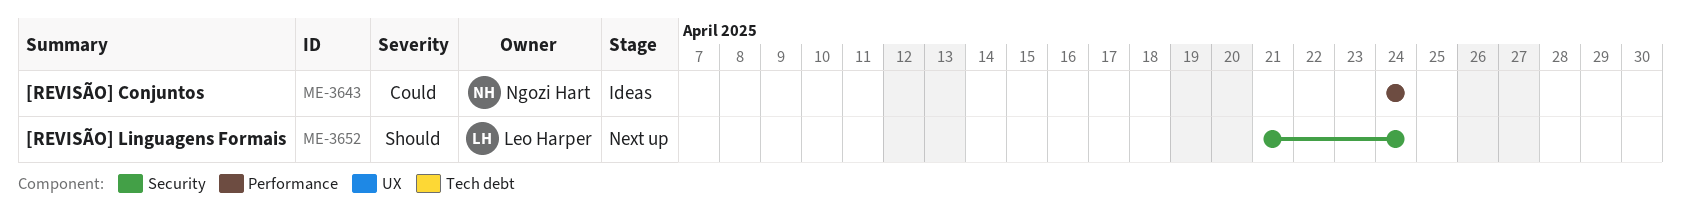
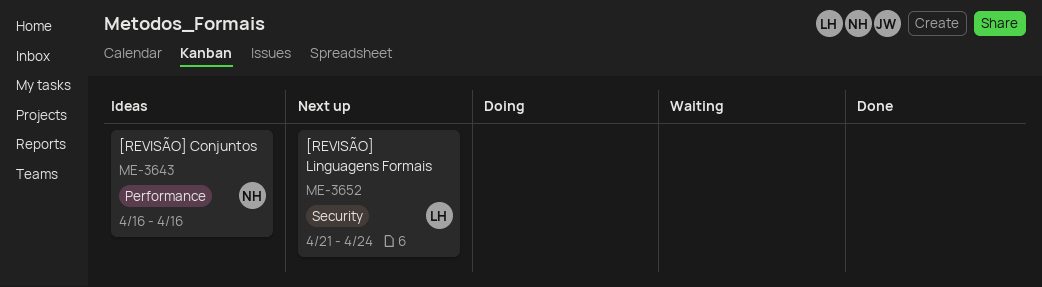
ME-3643, start: Apr 24 -> Apr 16
ME-3643, due: Apr 24 -> Apr 16

